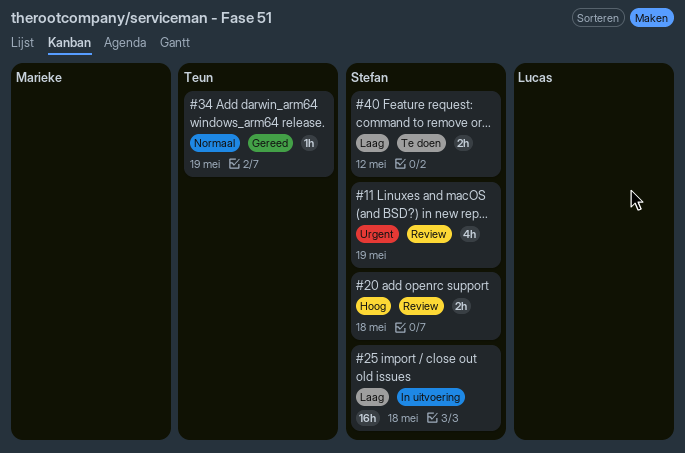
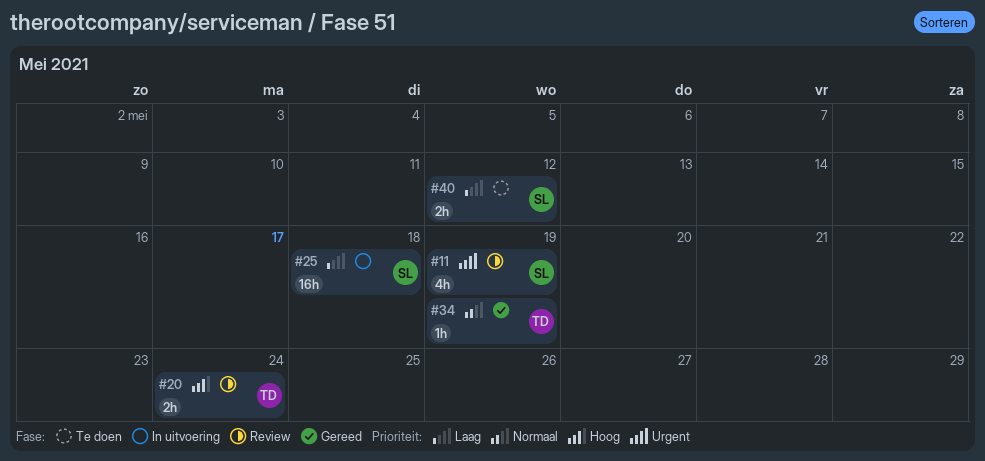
#20, owner: Stefan -> Teun
#20, due: May 18 -> May 24

